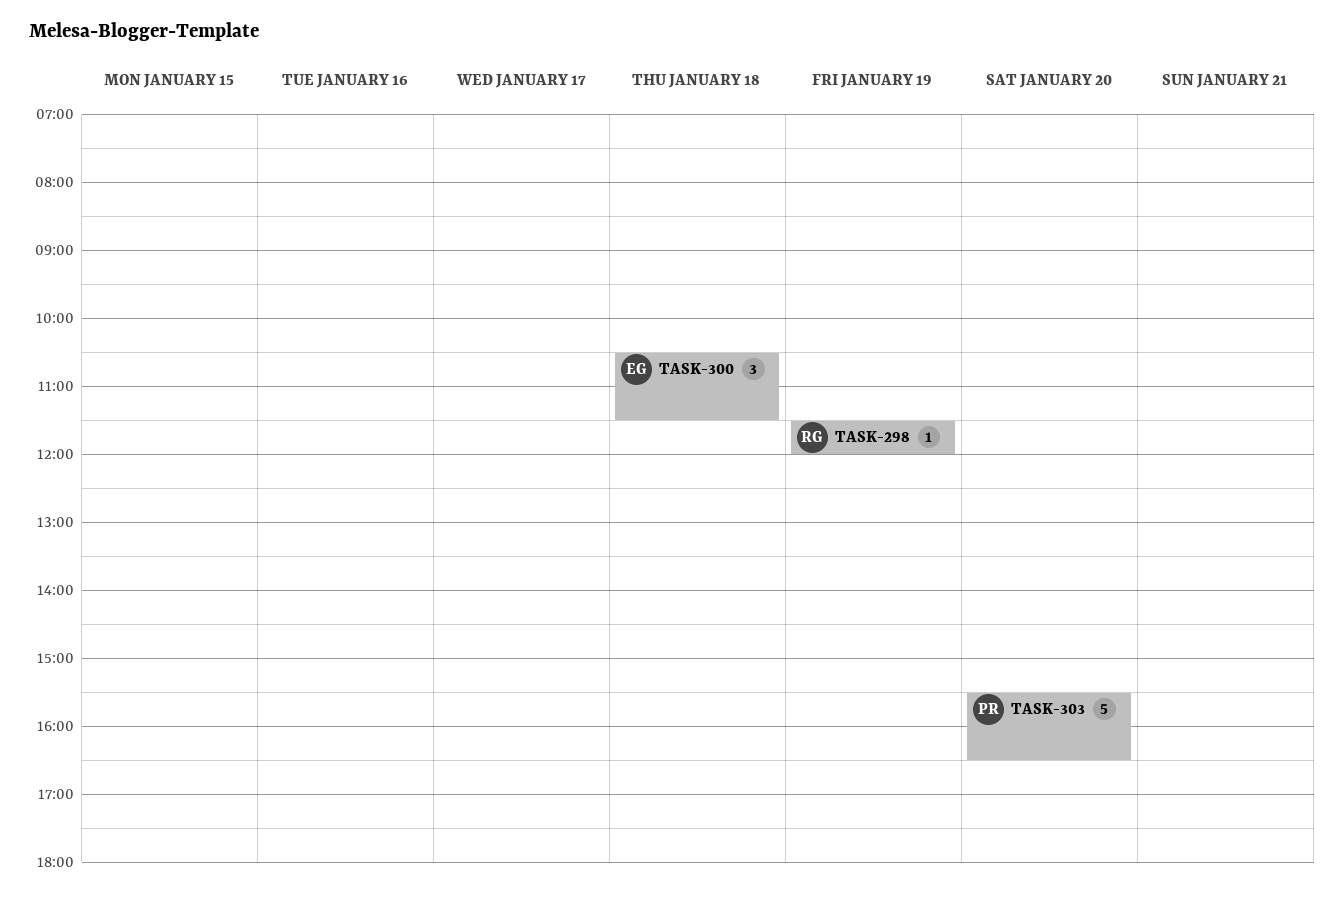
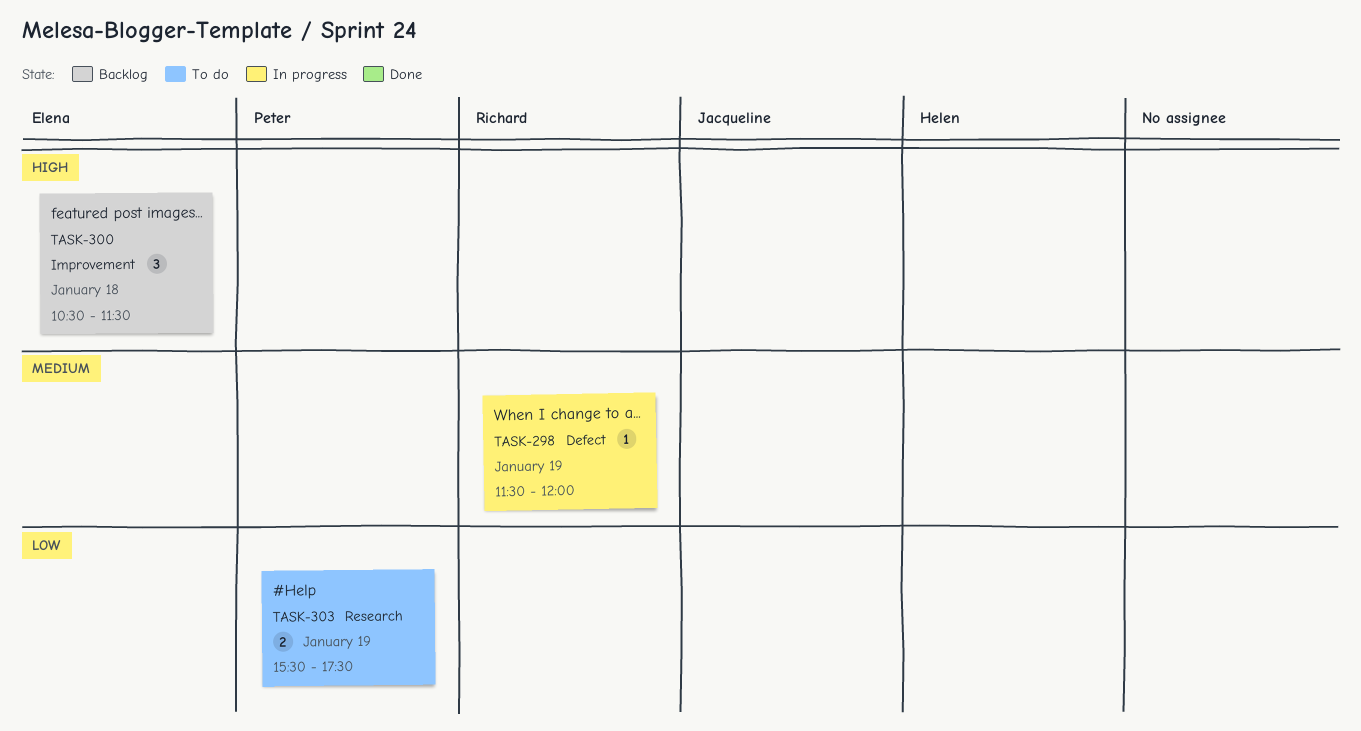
TASK-303, estimate: 5 -> 2
TASK-303, day: Jan 20 -> Jan 19
TASK-303, ends: 16:30 -> 17:30

